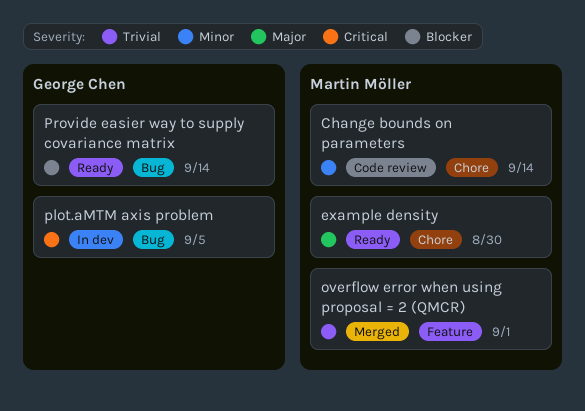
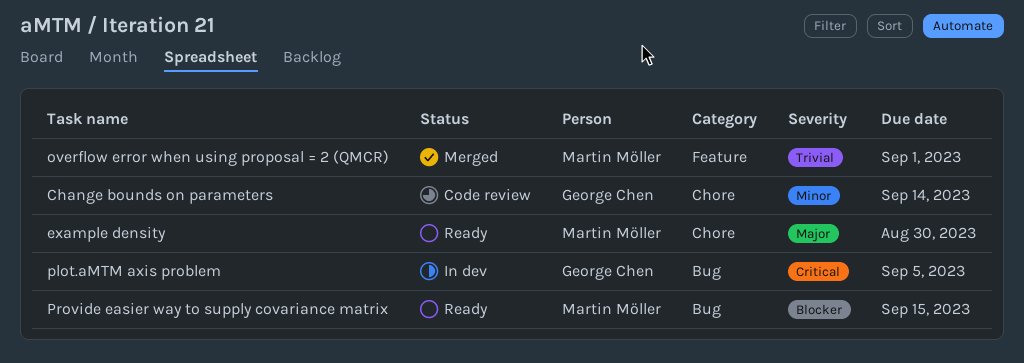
Change bounds on parameters, owner: Martin Möller -> George Chen
Provide easier way to supply covariance matrix, owner: George Chen -> Martin Möller
Provide easier way to supply covariance matrix, due: Sep 14 -> Sep 15

